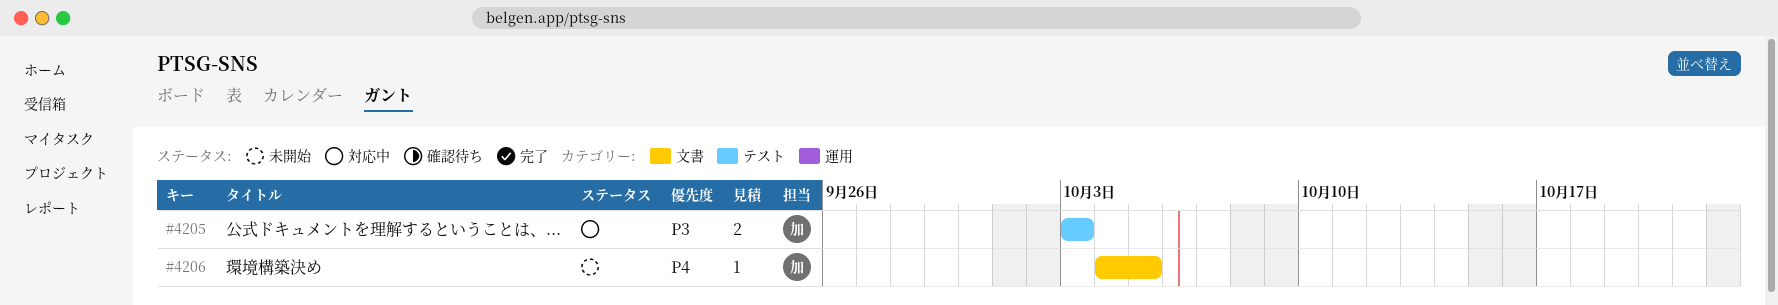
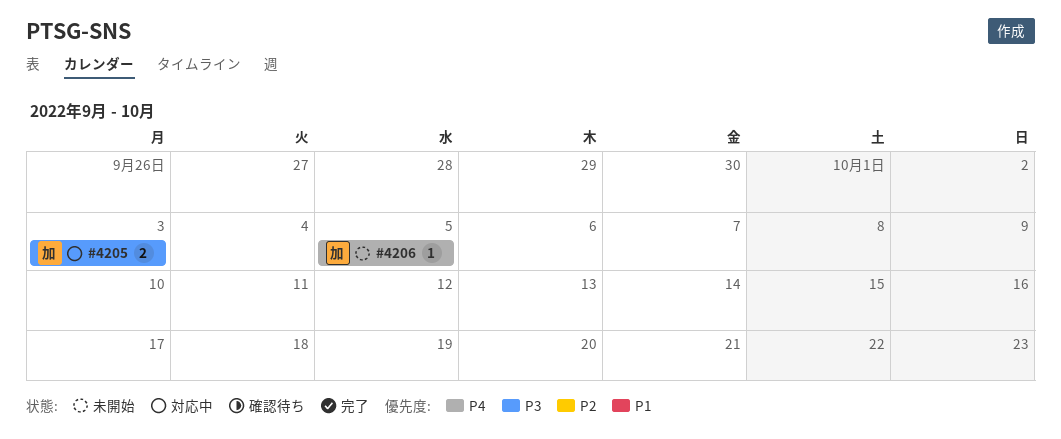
#4206, start: Oct 4 -> Oct 5

